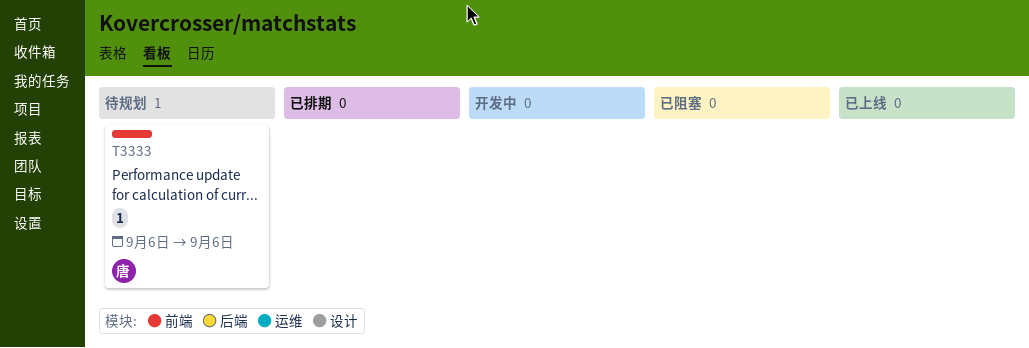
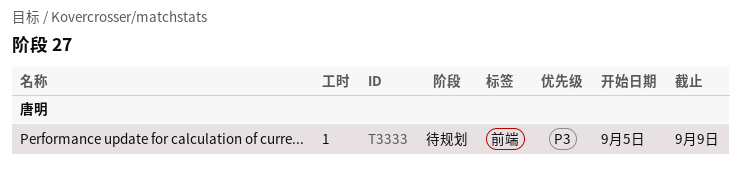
T3333, start: Sep 6 -> Sep 5
T3333, due: Sep 6 -> Sep 9

